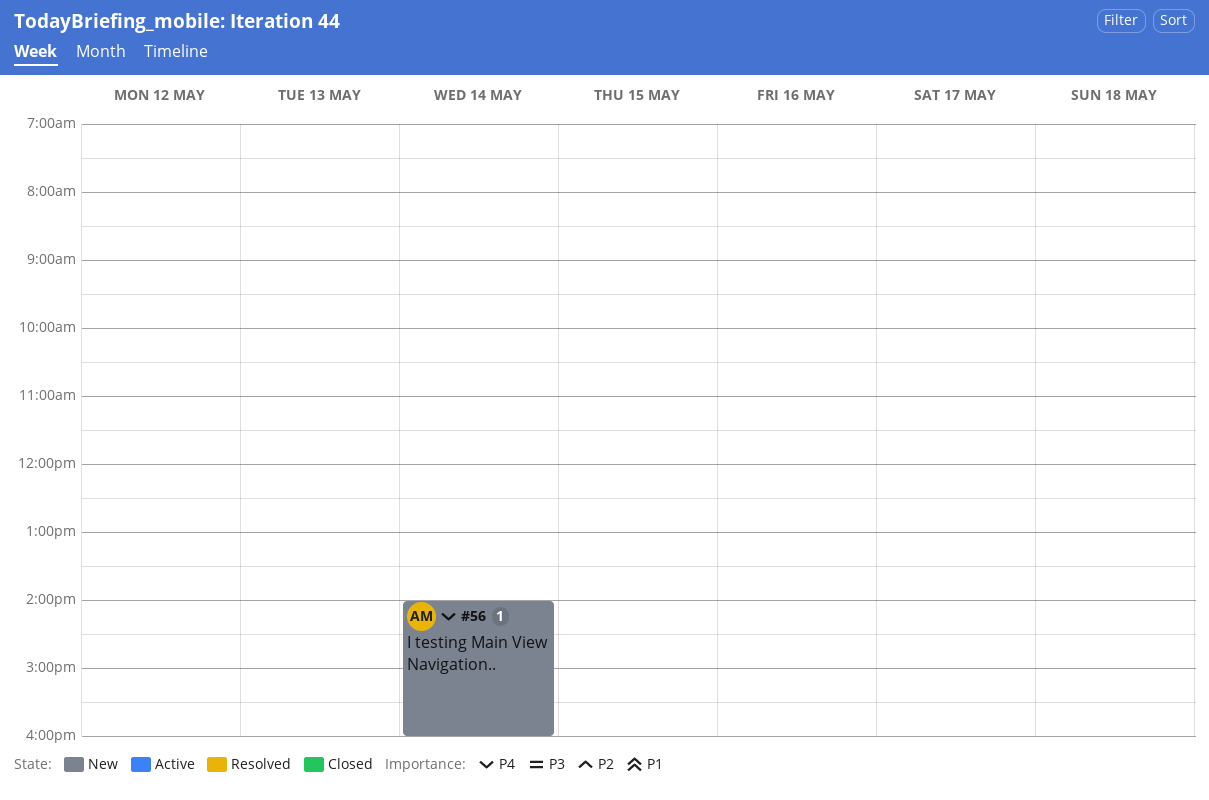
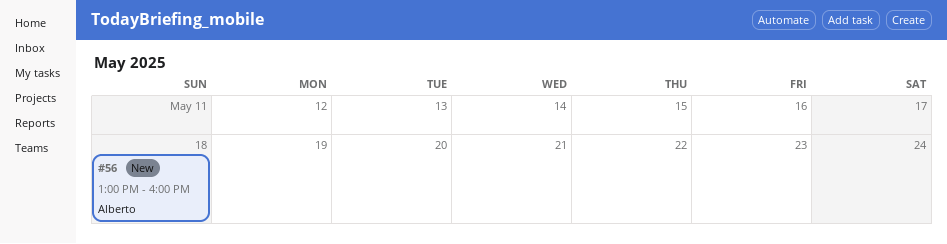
#56, day: May 14 -> May 18
#56, begins: 14:00 -> 13:00

